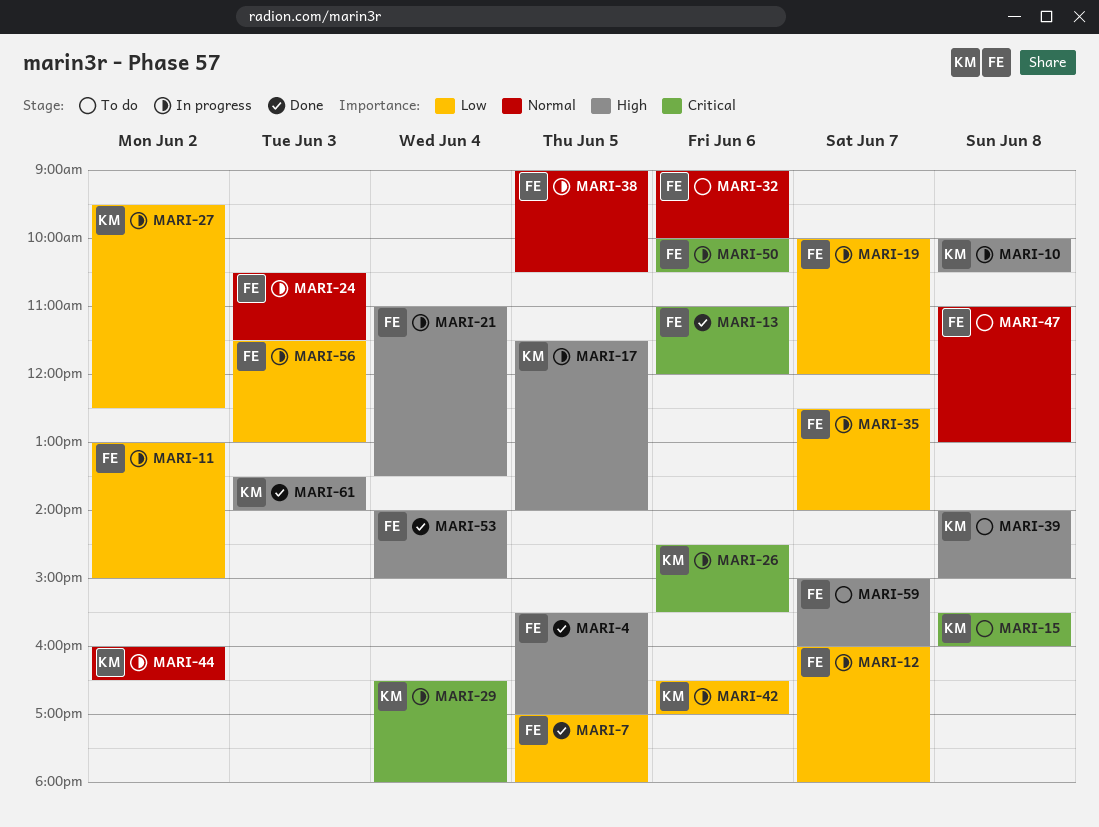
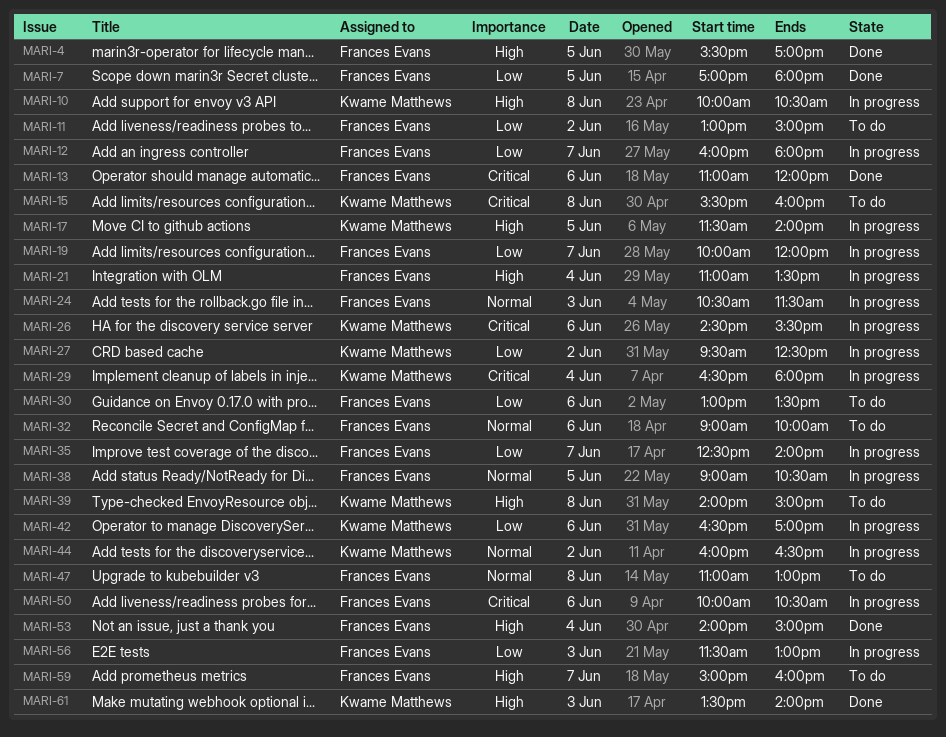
MARI-11, status: In progress -> To do
MARI-30: none -> present

